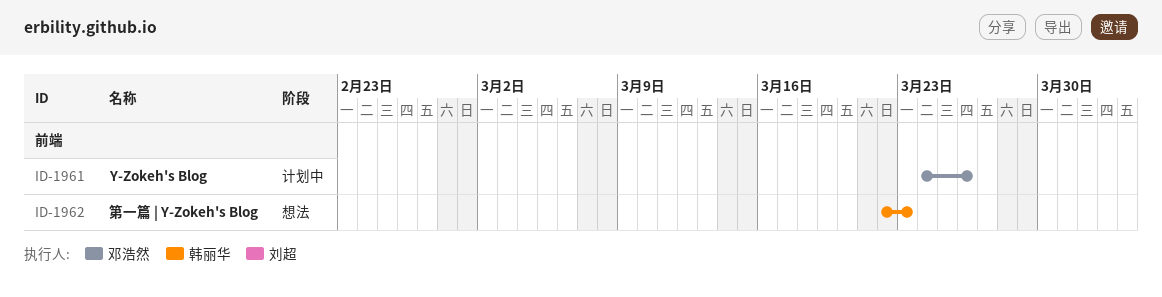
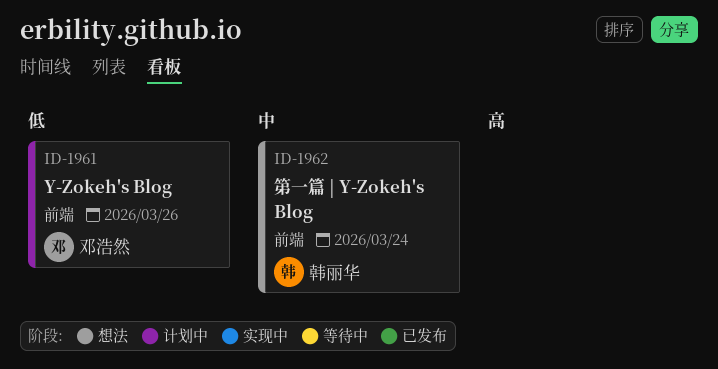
ID-1962, due: Mar 23 -> Mar 24

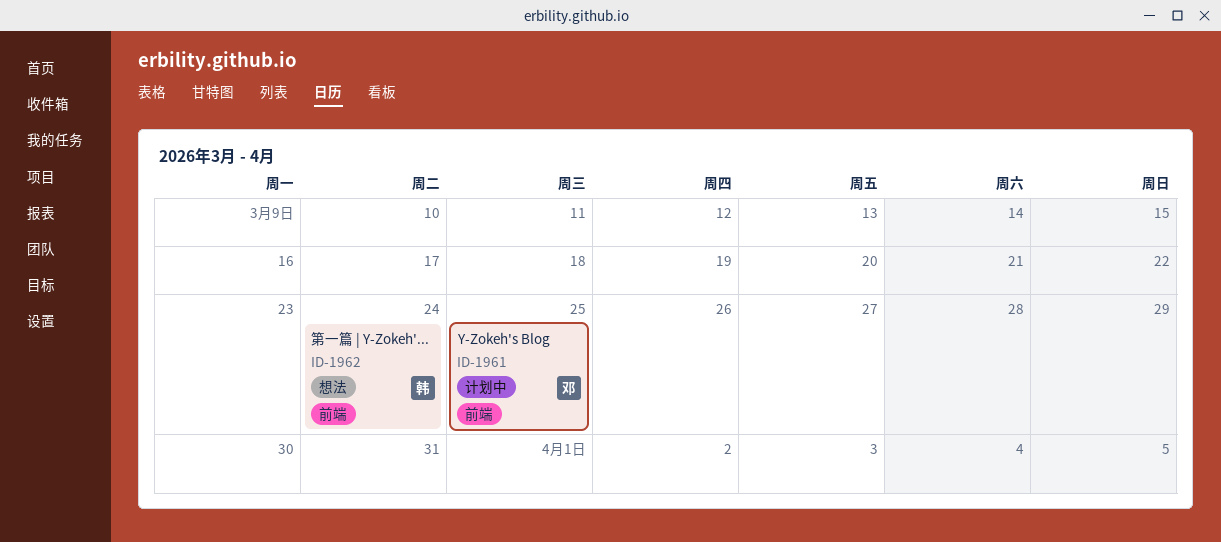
ID-1961, due: Mar 26 -> Mar 25

